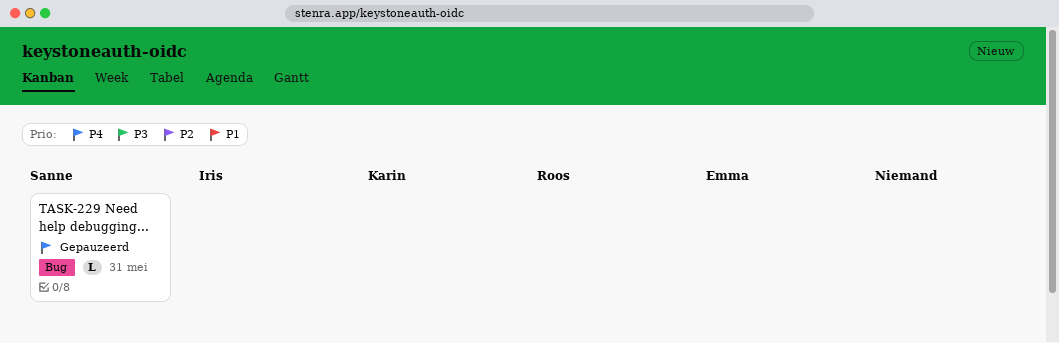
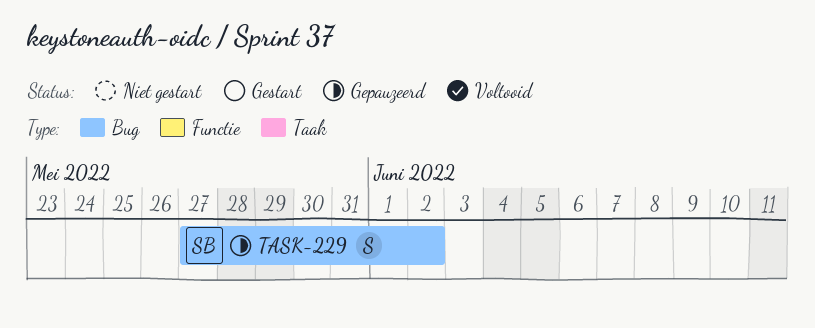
TASK-229, estimate: L -> S
TASK-229, due: May 31 -> Jun 2

